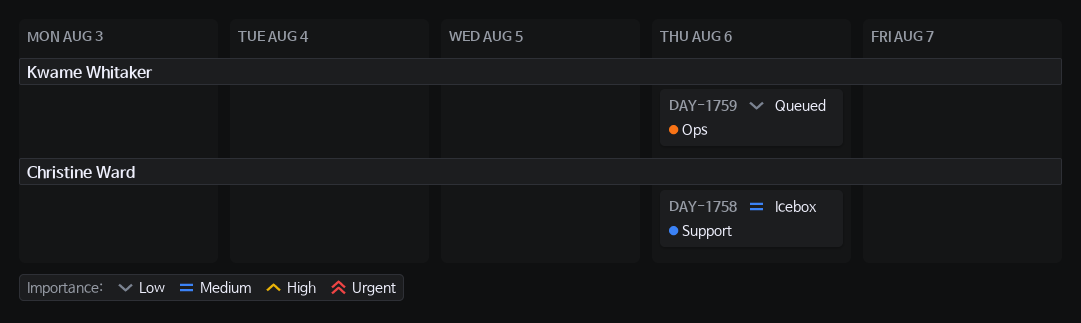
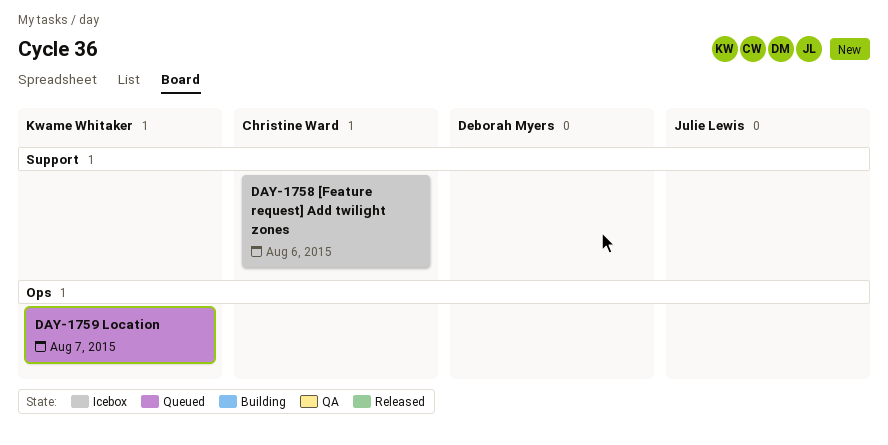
DAY-1759, due: Aug 6 -> Aug 7

